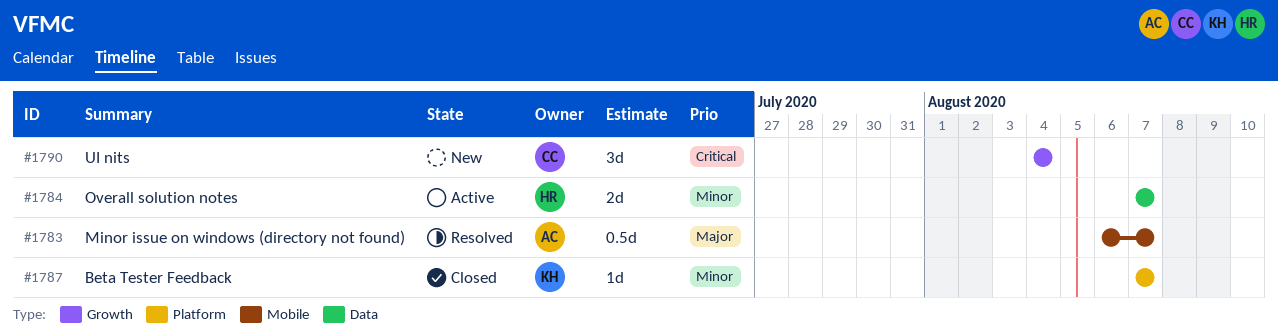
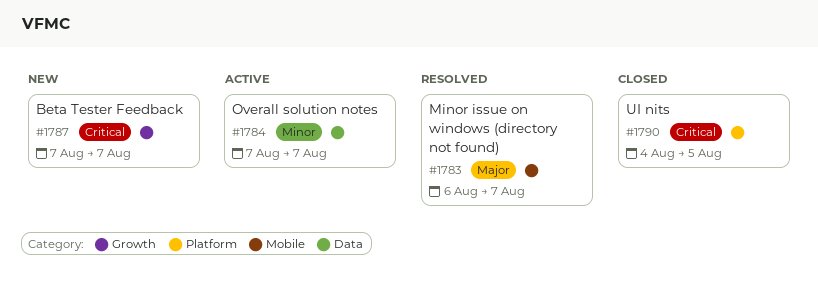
#1787, status: Closed -> New
#1787, priority: Minor -> Critical
#1787, label: Platform -> Growth
#1790, status: New -> Closed
#1790, label: Growth -> Platform
#1790, due: Aug 4 -> Aug 5

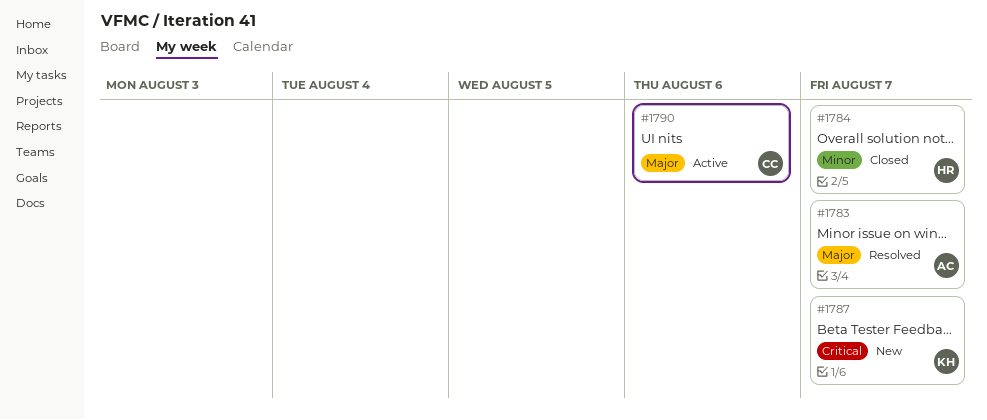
#1784, status: Active -> Closed
#1790, status: Closed -> Active
#1790, priority: Critical -> Major
#1790, due: Aug 5 -> Aug 6

